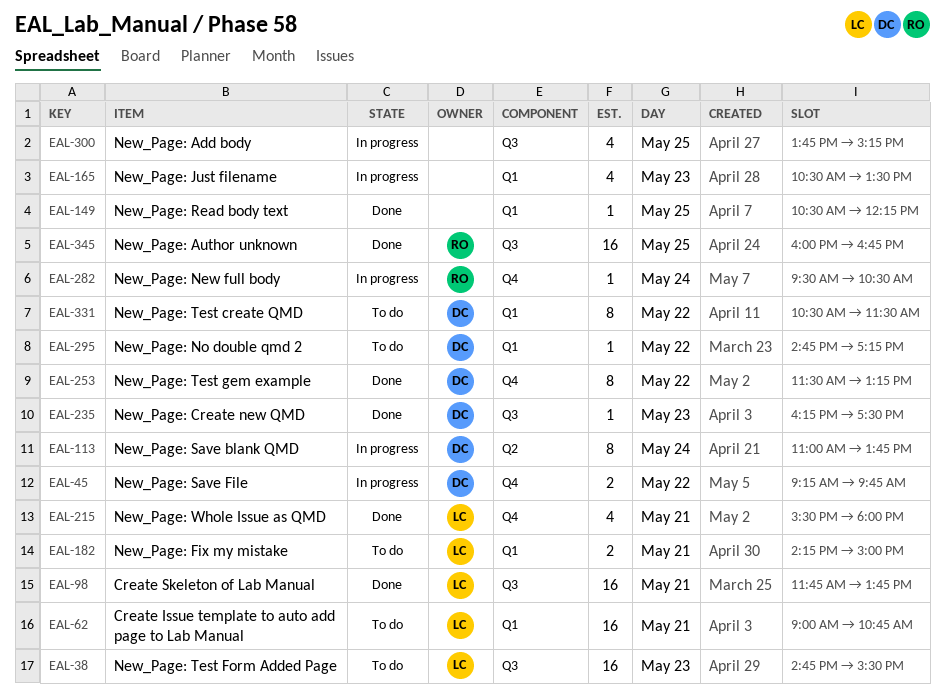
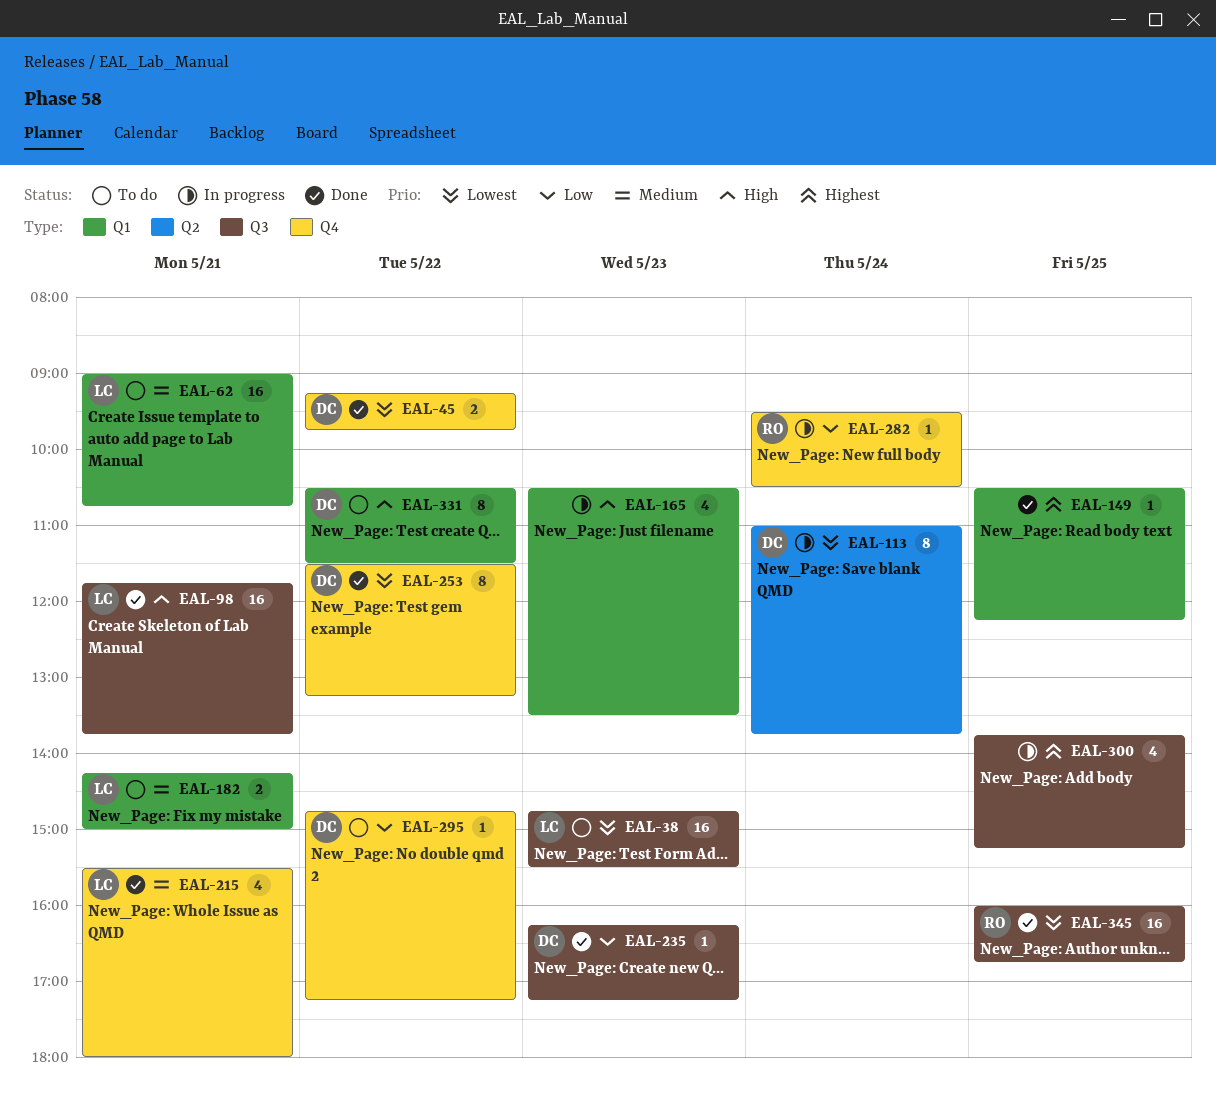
EAL-45, status: In progress -> Done
EAL-235, ends: 17:30 -> 17:15
EAL-295, label: Q1 -> Q4

